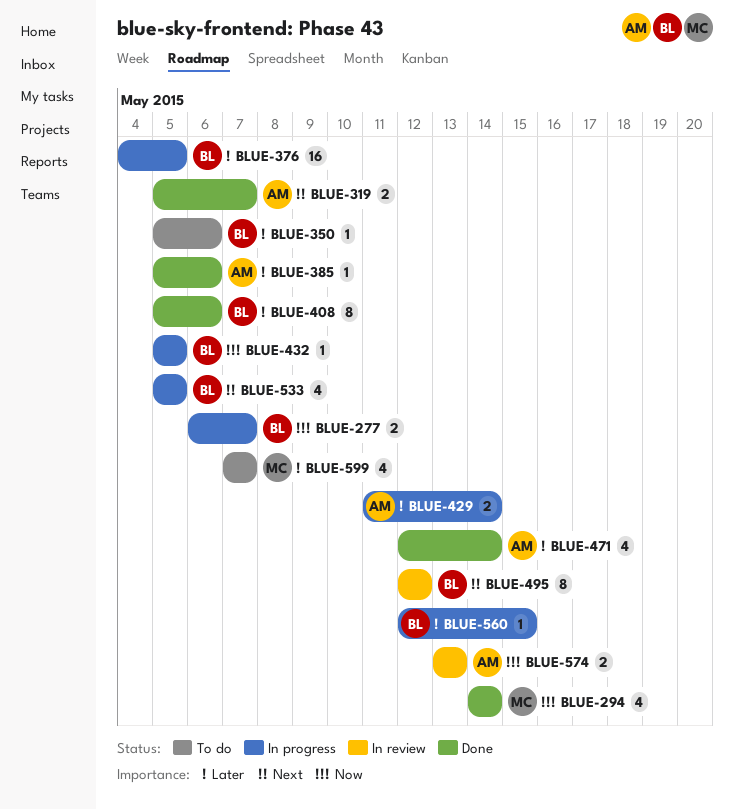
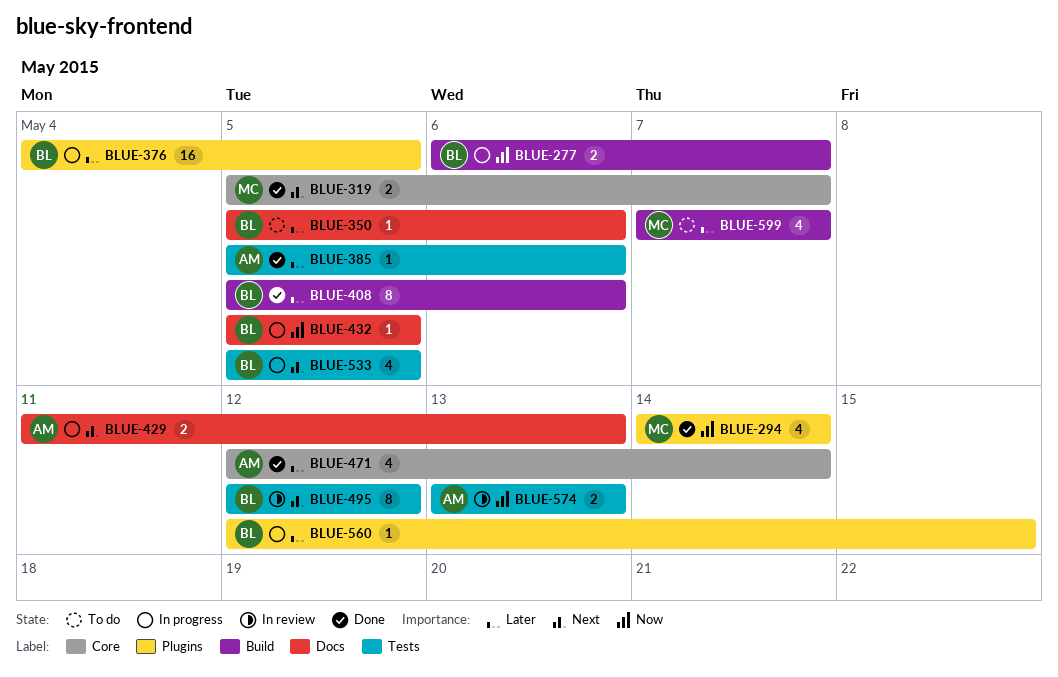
BLUE-319, owner: AM -> MC
BLUE-429, priority: Later -> Next
BLUE-429, due: May 14 -> May 13

